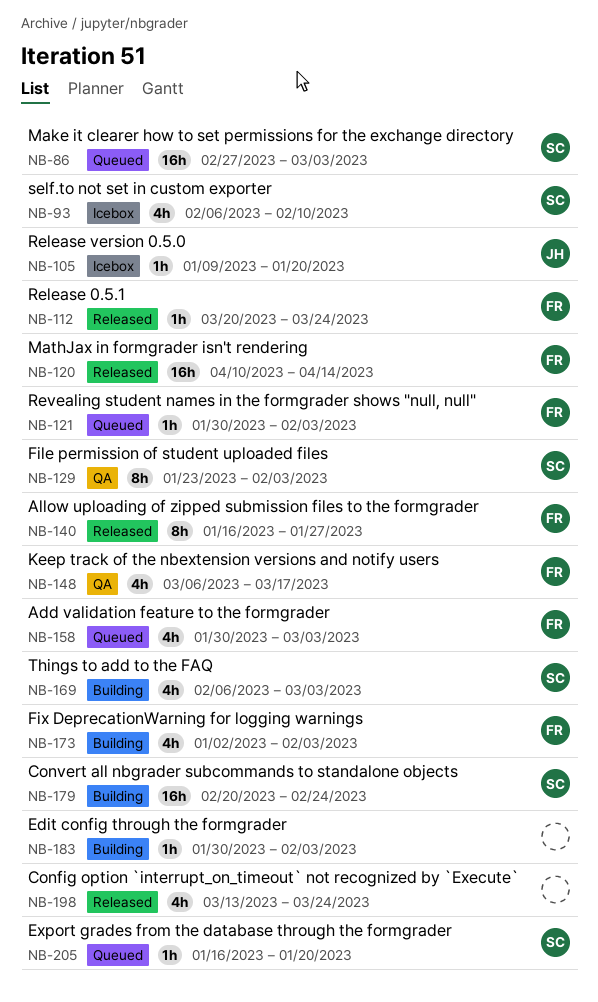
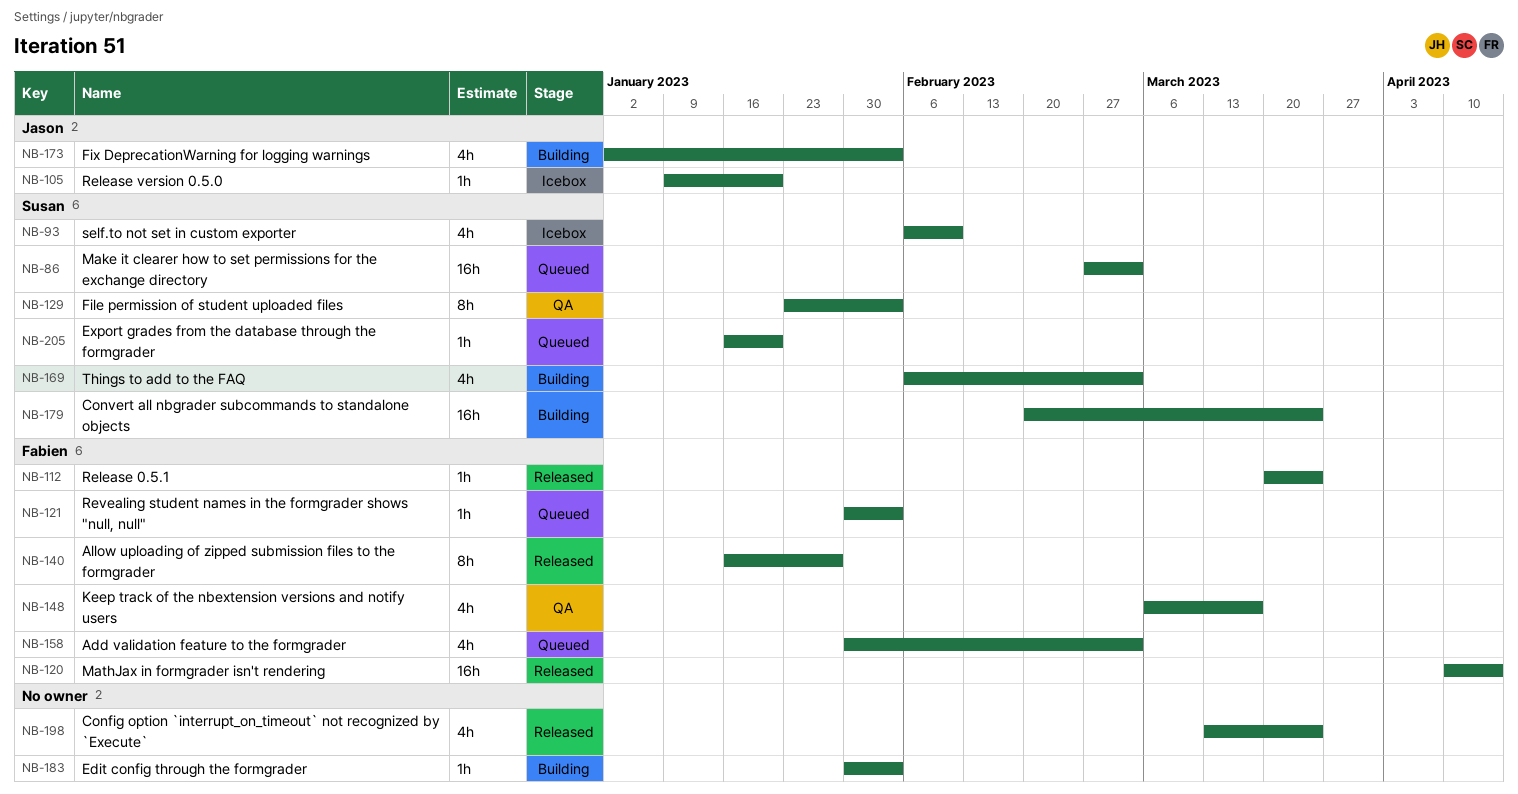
NB-173, owner: Fabien -> Jason
NB-179, due: Feb 24 -> Mar 24

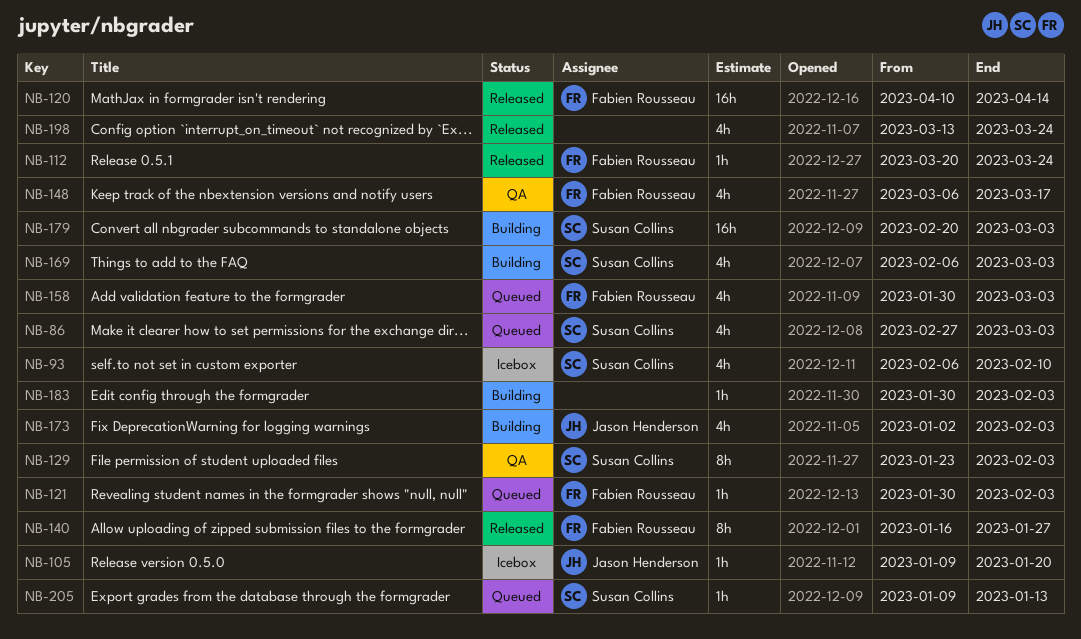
NB-86, estimate: 16h -> 4h
NB-179, due: Mar 24 -> Mar 3
NB-205, start: Jan 16 -> Jan 9
NB-205, due: Jan 20 -> Jan 13

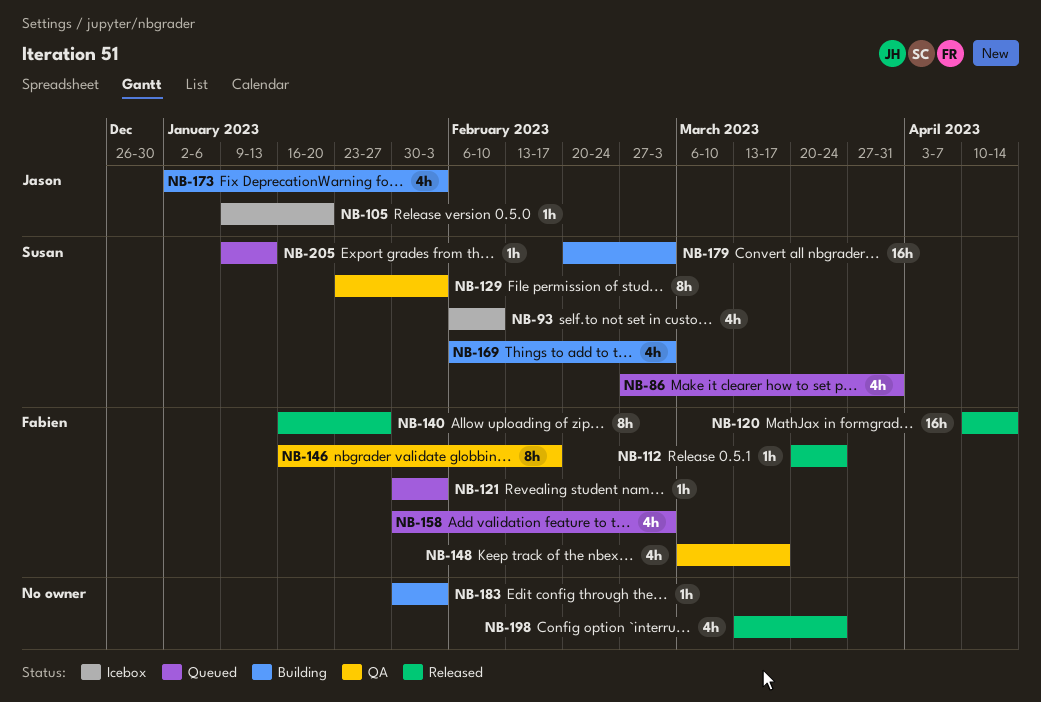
NB-86, due: Mar 3 -> Mar 31
NB-146: none -> present

